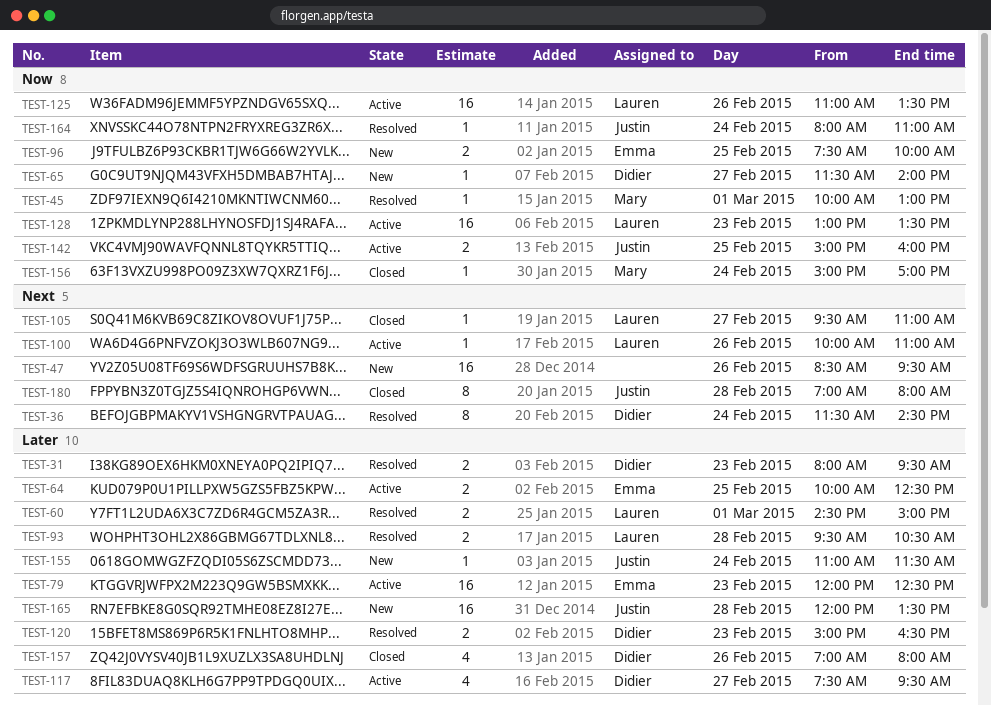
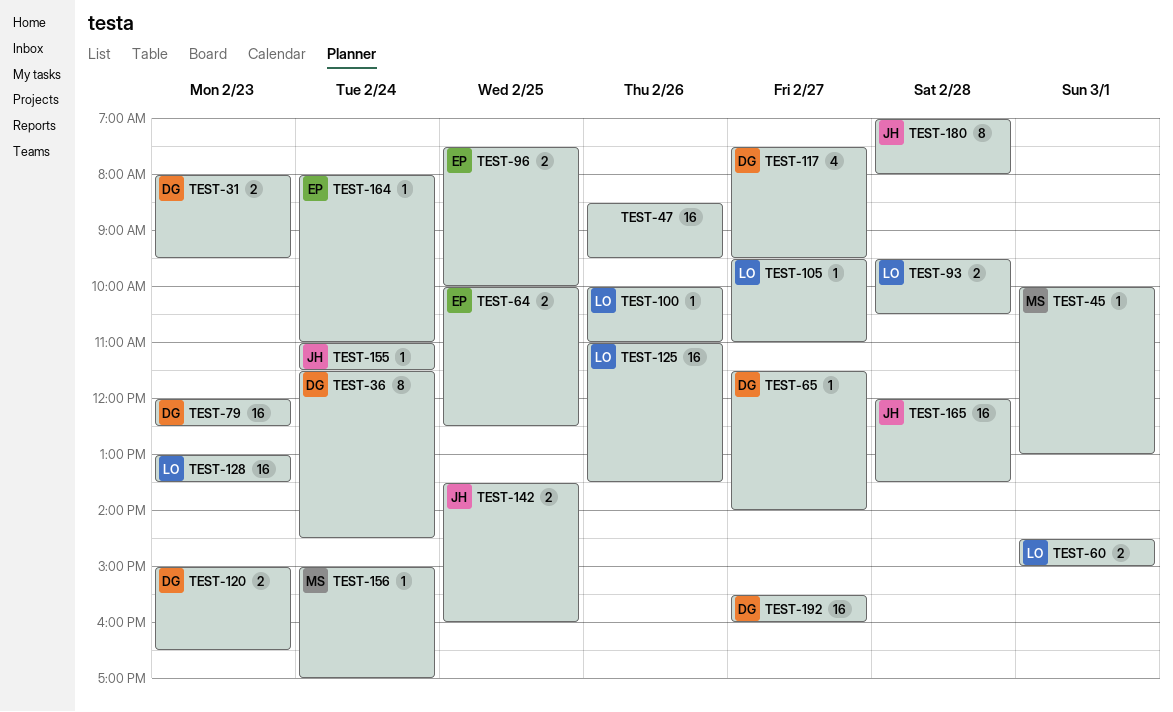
TEST-79, owner: Emma -> Didier
TEST-142, begins: 15:00 -> 13:30
TEST-157: present -> none
TEST-164, owner: Justin -> Emma
TEST-192: none -> present

